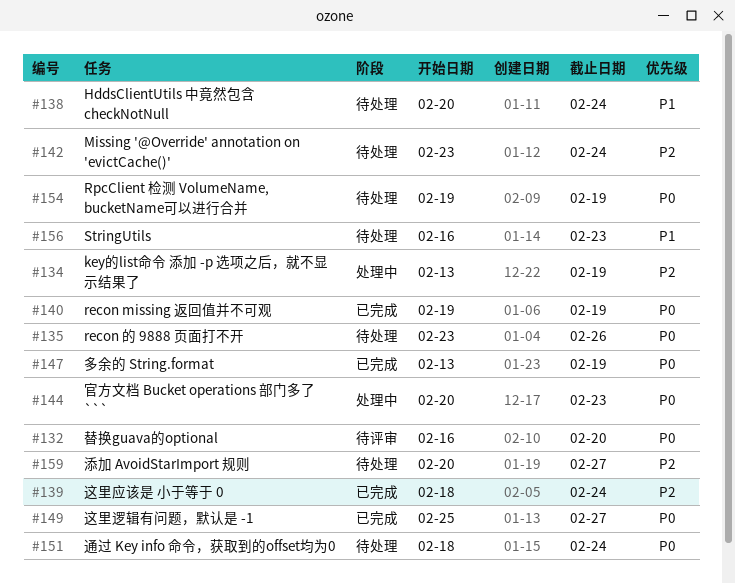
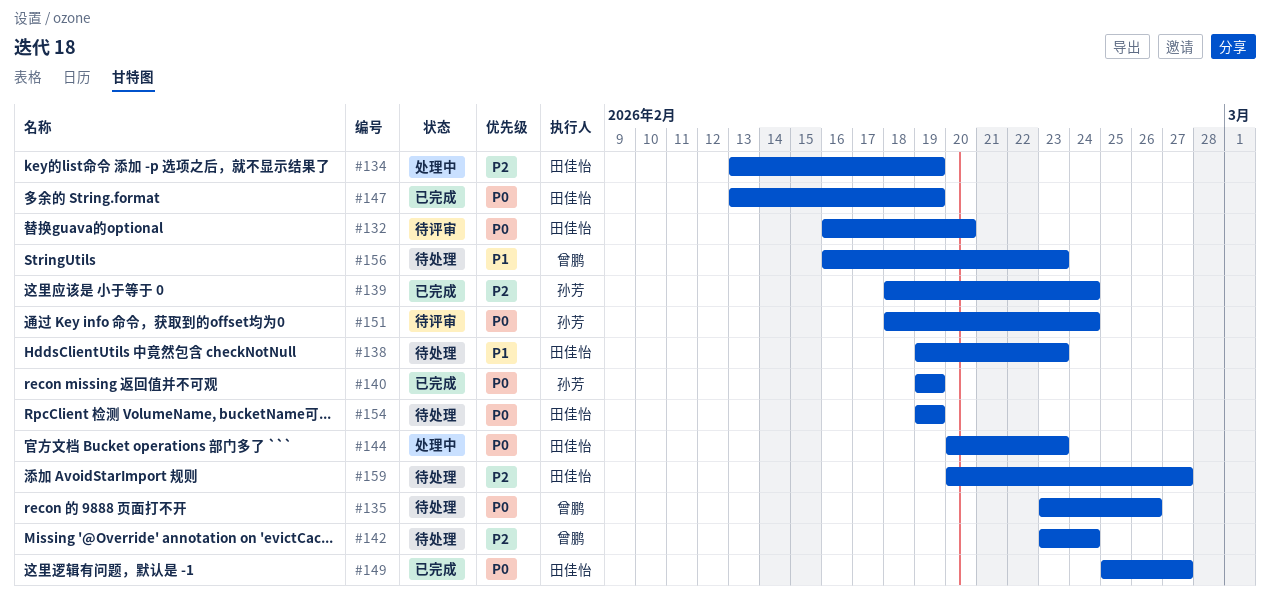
#138, start: Feb 20 -> Feb 19
#138, due: Feb 24 -> Feb 23
#151, status: 待处理 -> 待评审

